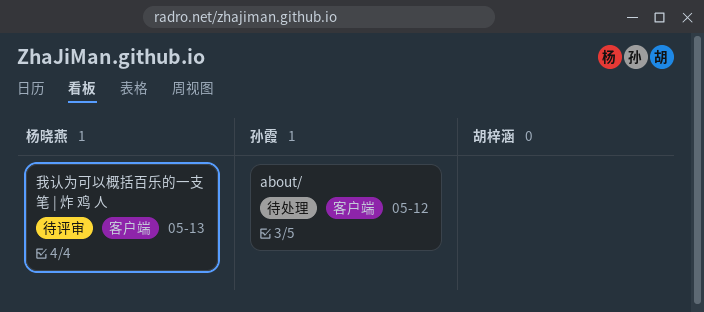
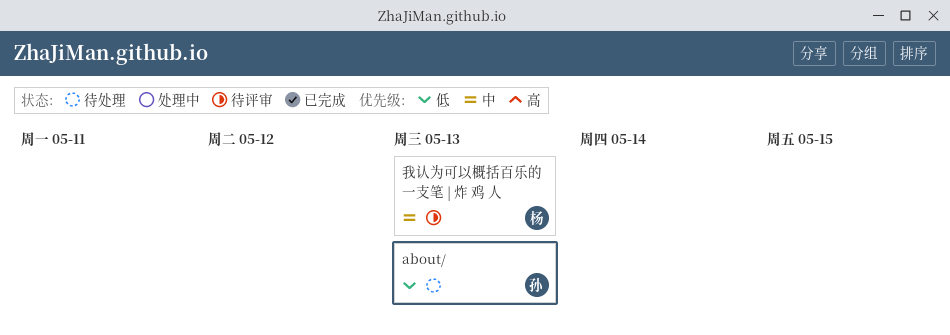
about/, due: May 12 -> May 13

